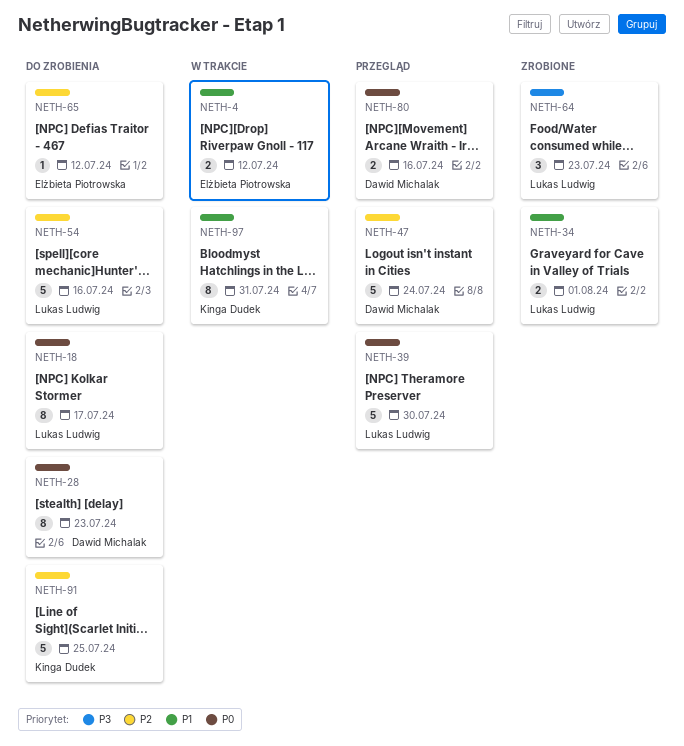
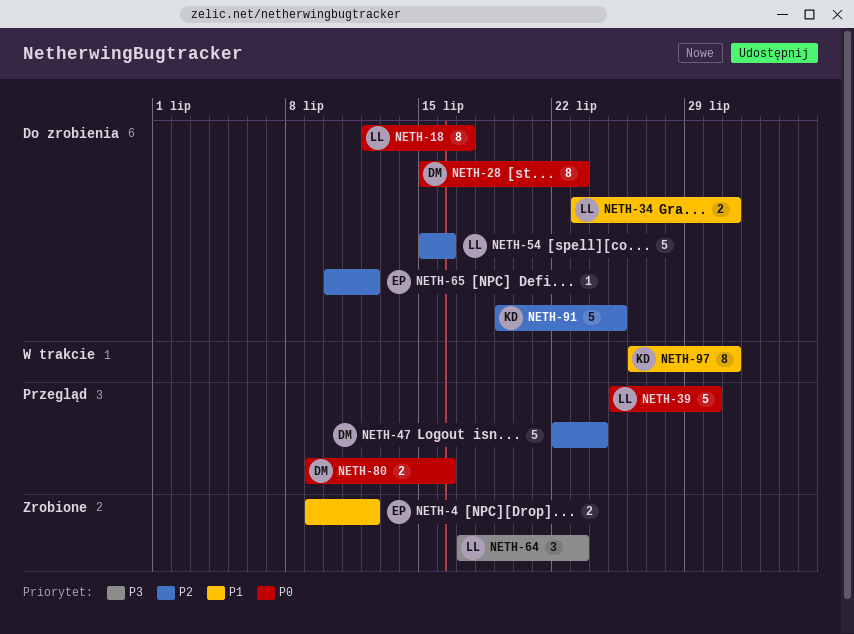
NETH-4, status: W trakcie -> Zrobione
NETH-34, status: Zrobione -> Do zrobienia
NETH-34, due: Aug 1 -> Jul 31

